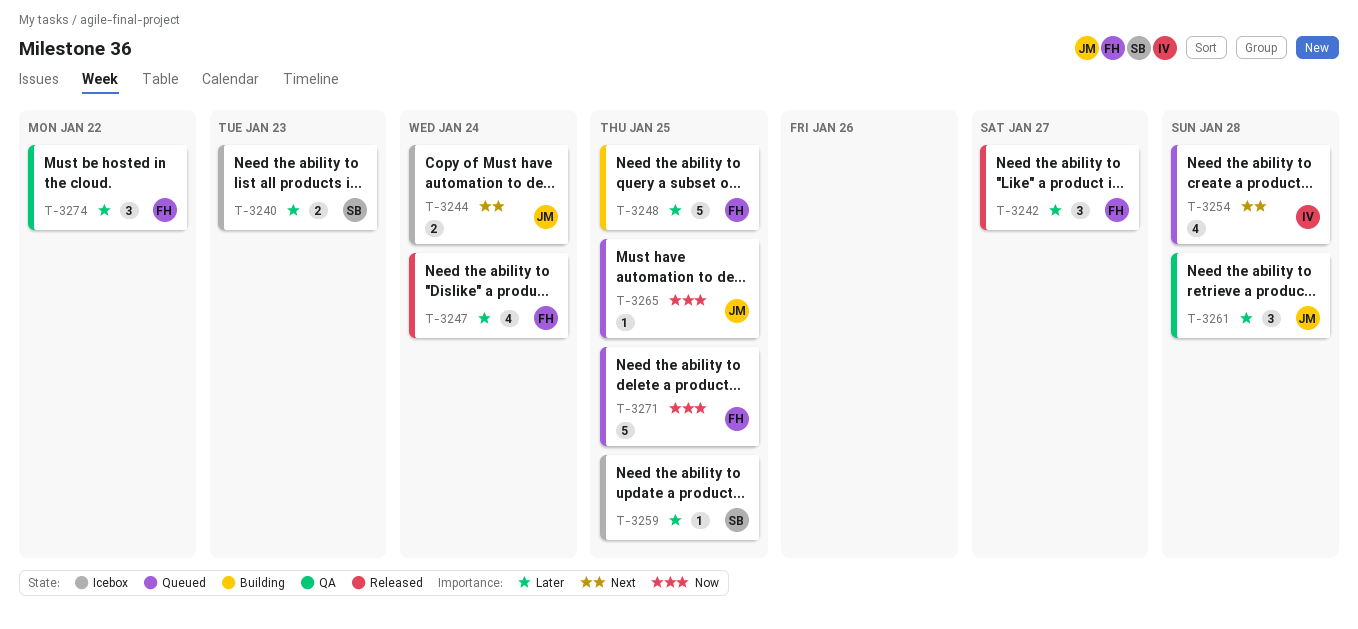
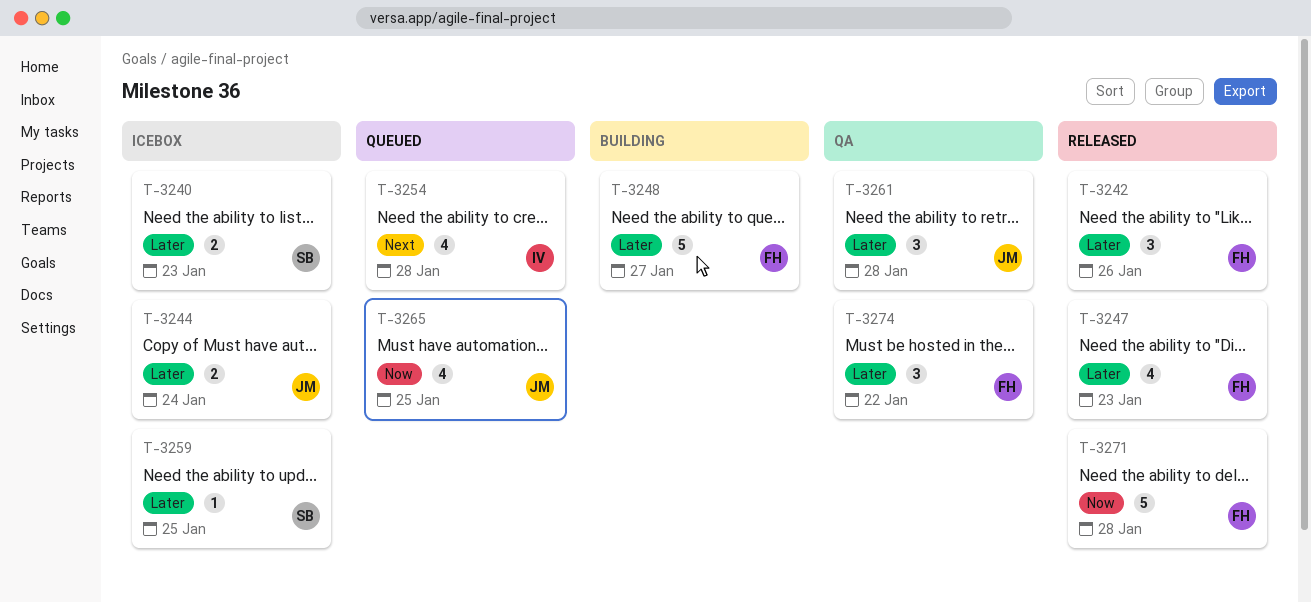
T-3242, due: Jan 27 -> Jan 26
T-3244, priority: Next -> Later
T-3247, due: Jan 24 -> Jan 23
T-3248, due: Jan 25 -> Jan 27
T-3265, estimate: 1 -> 4
T-3271, status: Queued -> Released
T-3271, due: Jan 25 -> Jan 28

